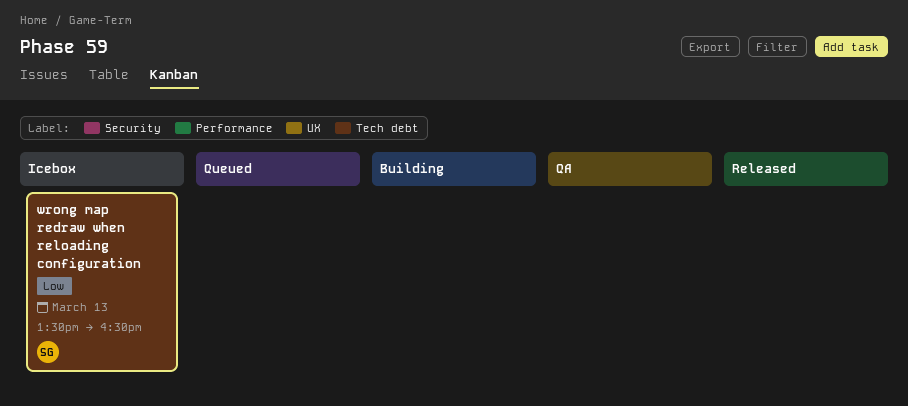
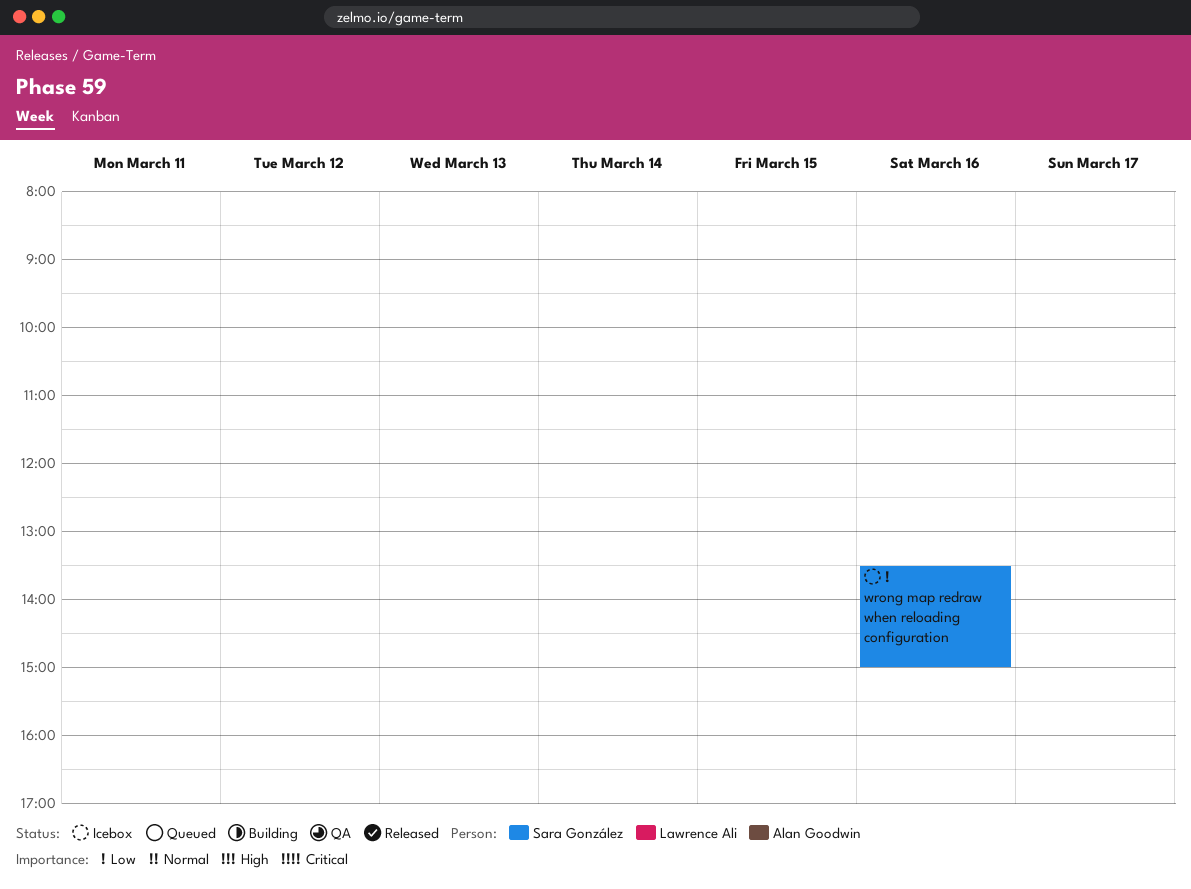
wrong map redraw when reloading configuration, day: Mar 13 -> Mar 16
wrong map redraw when reloading configuration, ends: 16:30 -> 15:00

